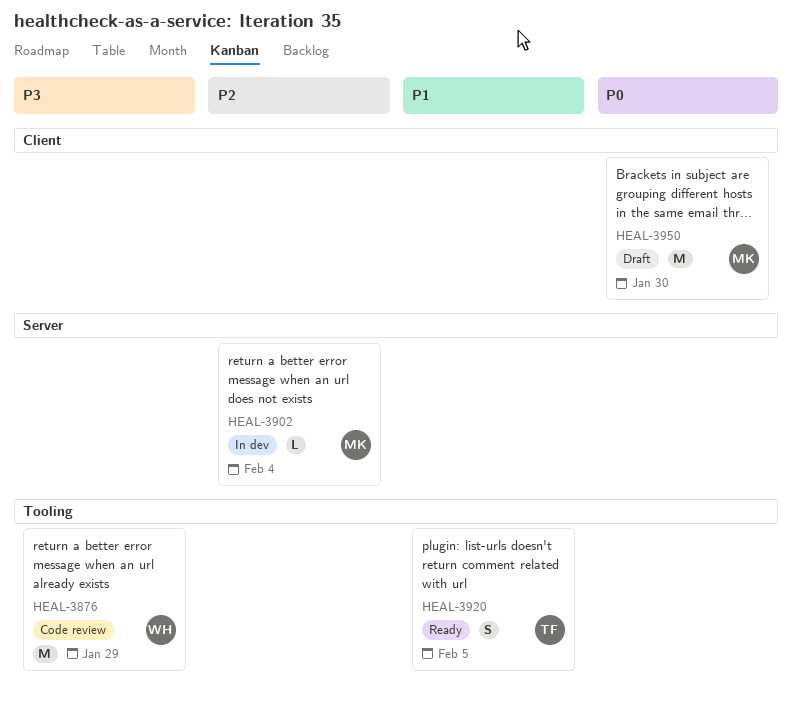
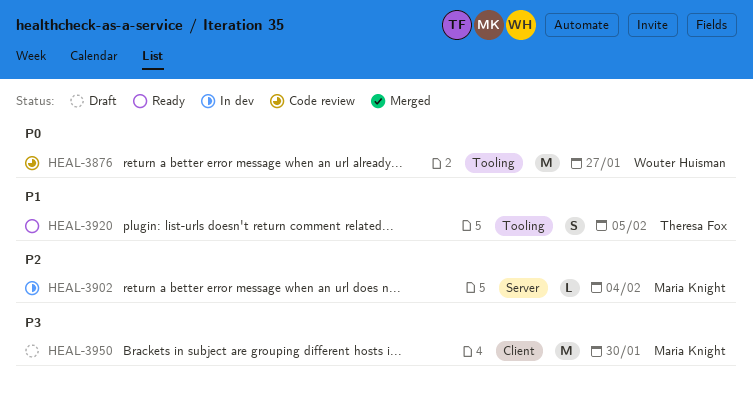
HEAL-3876, priority: P3 -> P0
HEAL-3876, due: Jan 29 -> Jan 27
HEAL-3950, priority: P0 -> P3

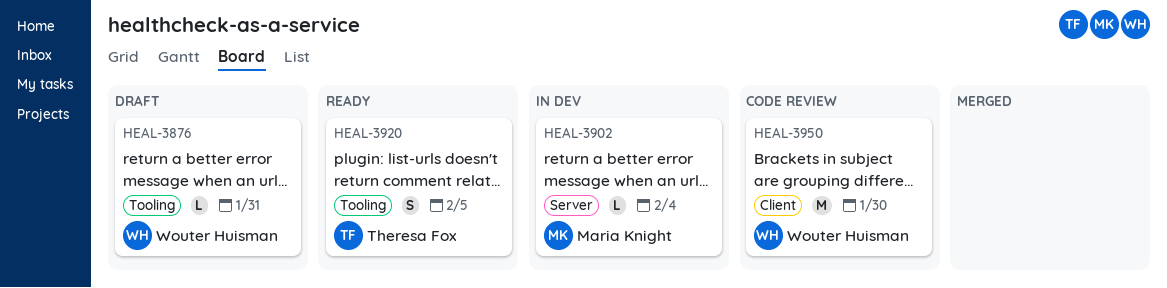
HEAL-3876, status: Code review -> Draft
HEAL-3876, estimate: M -> L
HEAL-3876, due: Jan 27 -> Jan 31
HEAL-3950, status: Draft -> Code review
HEAL-3950, owner: Maria Knight -> Wouter Huisman

